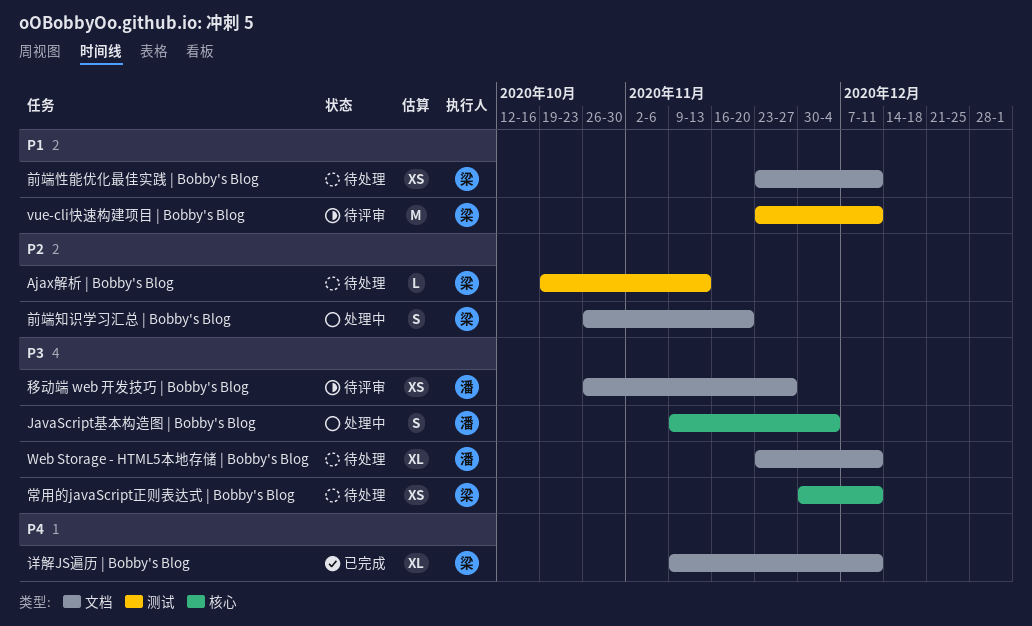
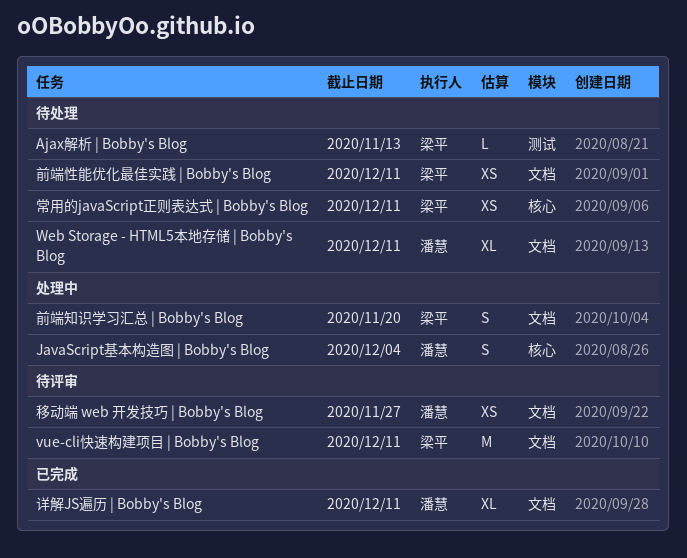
vue-cli快速构建项目 | Bobby's Blog, label: 测试 -> 文档
详解JS遍历 | Bobby's Blog, owner: 梁平 -> 潘慧

